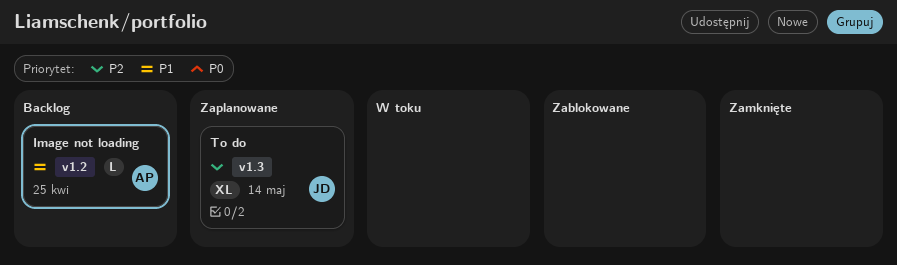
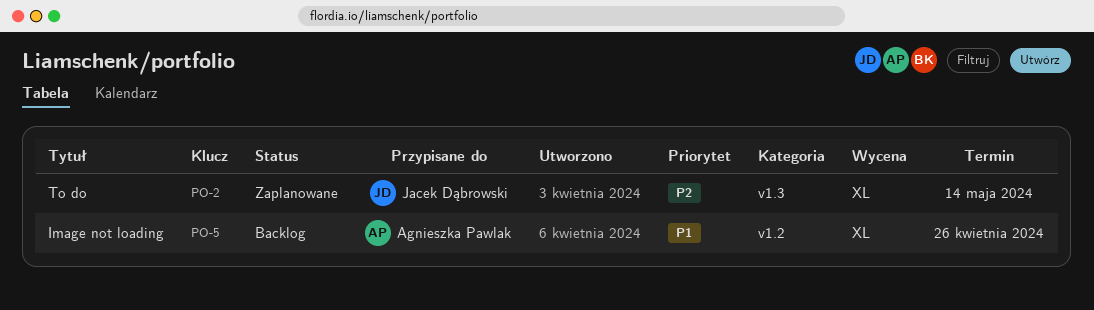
Image not loading, estimate: L -> XL
Image not loading, due: Apr 25 -> Apr 26

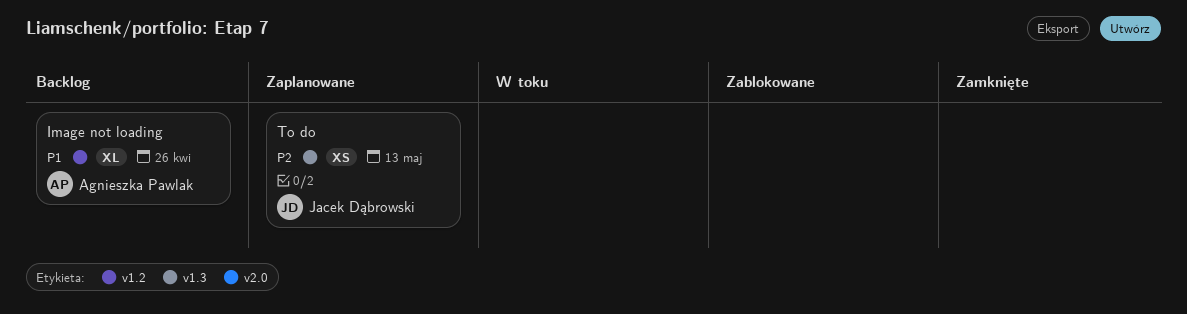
To do, estimate: XL -> XS
To do, due: May 14 -> May 13

